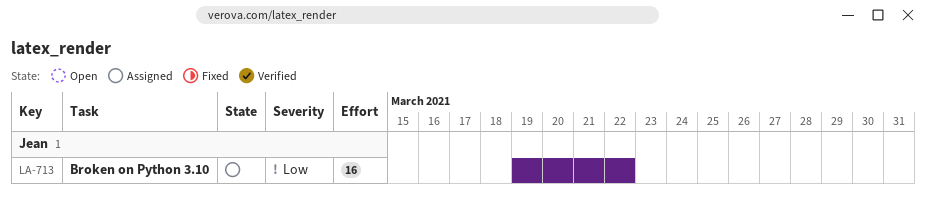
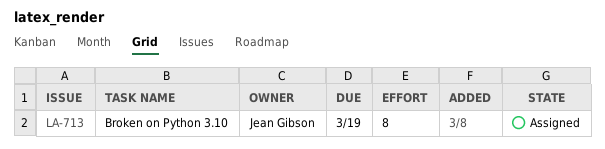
LA-713, estimate: 16 -> 8
LA-713, due: Mar 22 -> Mar 19

